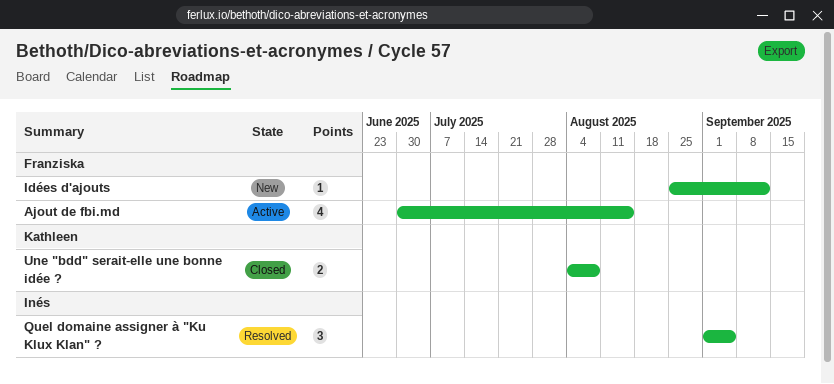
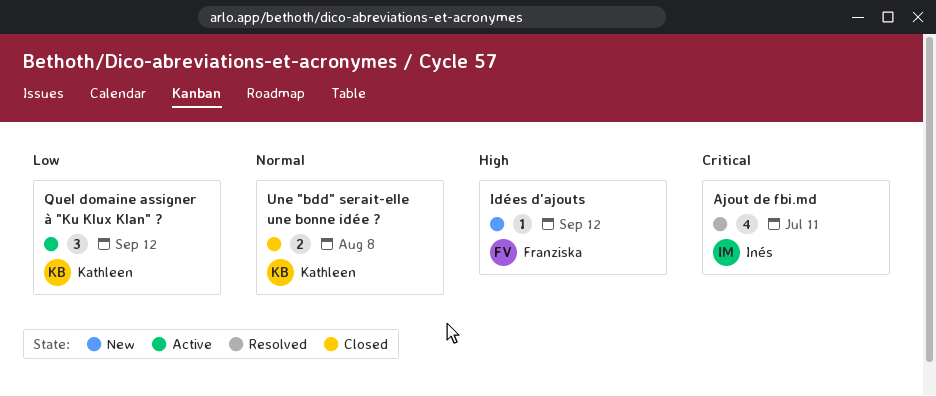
Ajout de fbi.md, status: Active -> Resolved
Ajout de fbi.md, owner: Franziska -> Inés
Ajout de fbi.md, due: Aug 15 -> Jul 11
Quel domaine assigner à "Ku Klux Klan" ?, status: Resolved -> Active
Quel domaine assigner à "Ku Klux Klan" ?, owner: Inés -> Kathleen
Quel domaine assigner à "Ku Klux Klan" ?, due: Sep 5 -> Sep 12

